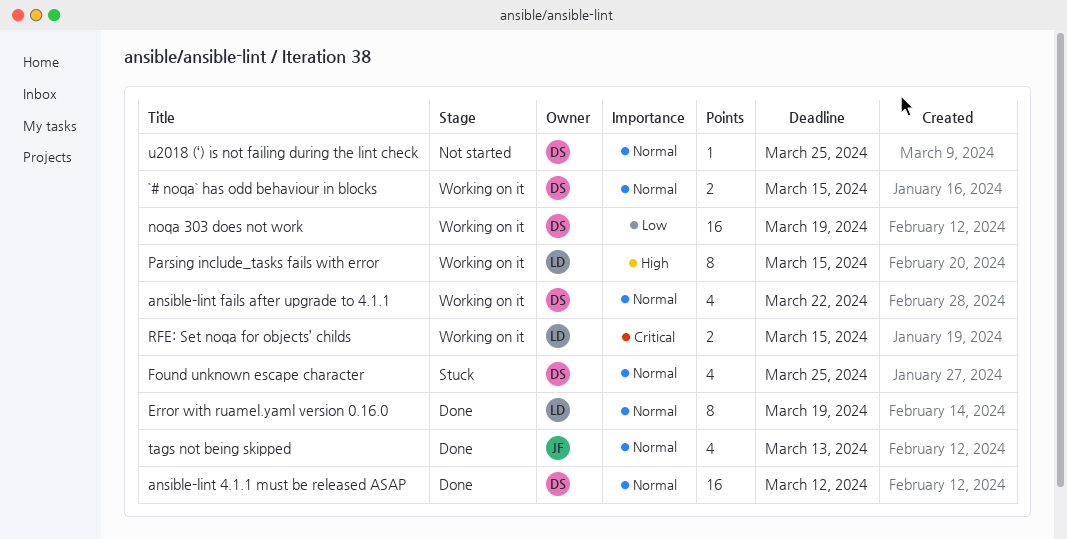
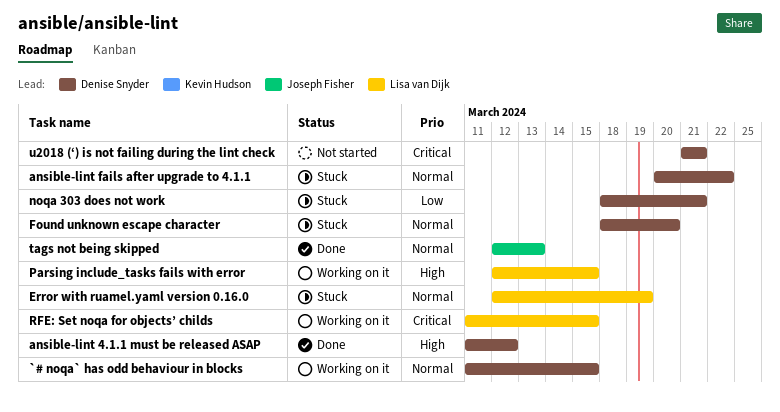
ansible-lint 4.1.1 must be released ASAP, priority: Normal -> High
ansible-lint fails after upgrade to 4.1.1, status: Working on it -> Stuck
Error with ruamel.yaml version 0.16.0, status: Done -> Stuck
Found unknown escape character, due: Mar 25 -> Mar 20
noqa 303 does not work, status: Working on it -> Stuck
noqa 303 does not work, due: Mar 19 -> Mar 21
u2018 (‘) is not failing during the lint check, priority: Normal -> Critical
u2018 (‘) is not failing during the lint check, due: Mar 25 -> Mar 21

